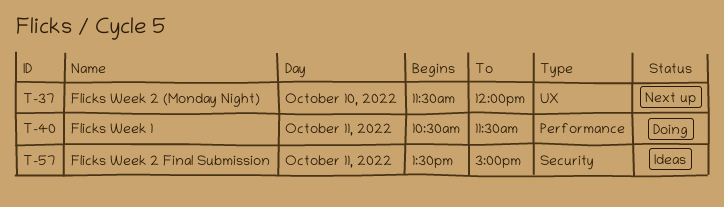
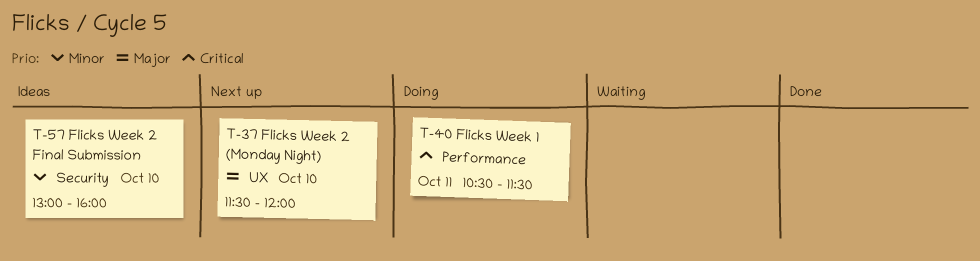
T-57, day: Oct 11 -> Oct 10
T-57, begins: 13:30 -> 13:00
T-57, ends: 15:00 -> 16:00

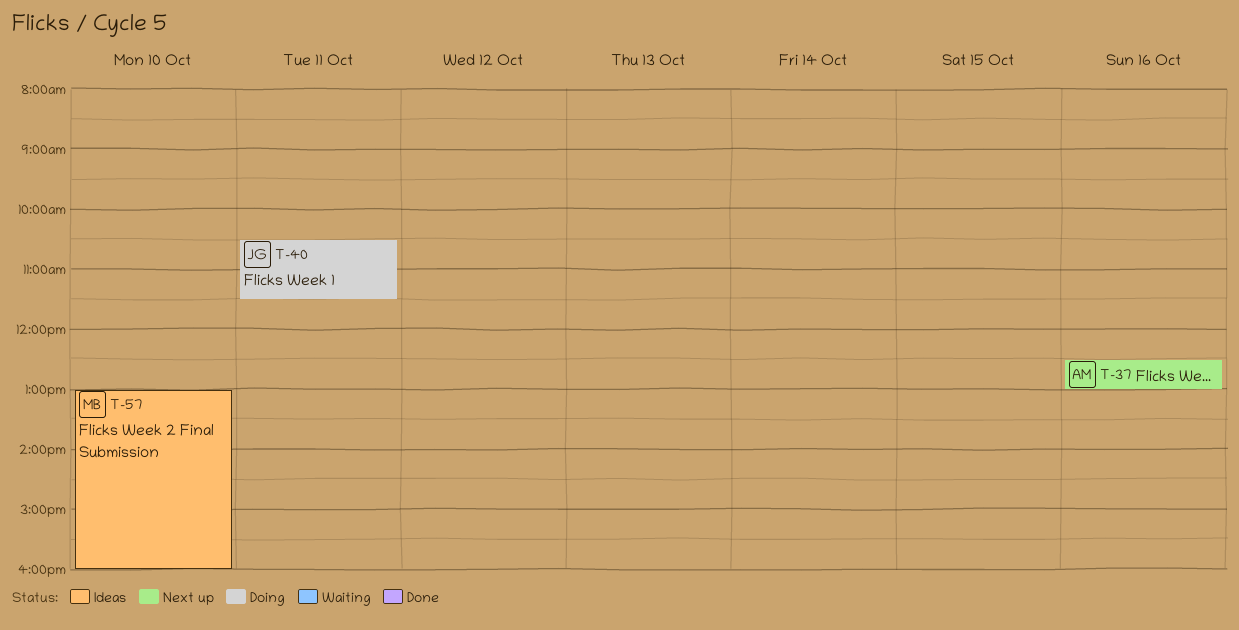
T-37, day: Oct 10 -> Oct 16
T-37, begins: 11:30 -> 12:30
T-37, ends: 12:00 -> 13:00

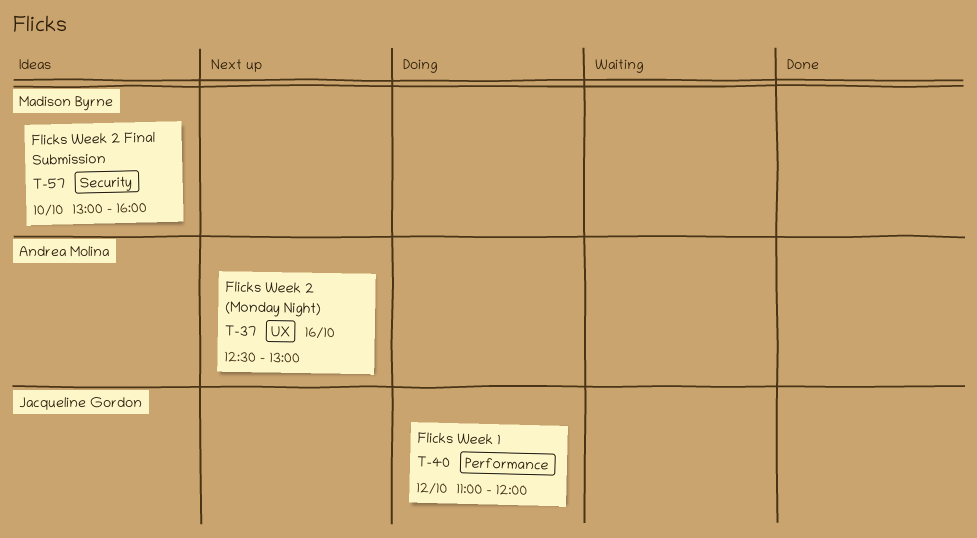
T-40, day: Oct 11 -> Oct 12
T-40, begins: 10:30 -> 11:00
T-40, ends: 11:30 -> 12:00

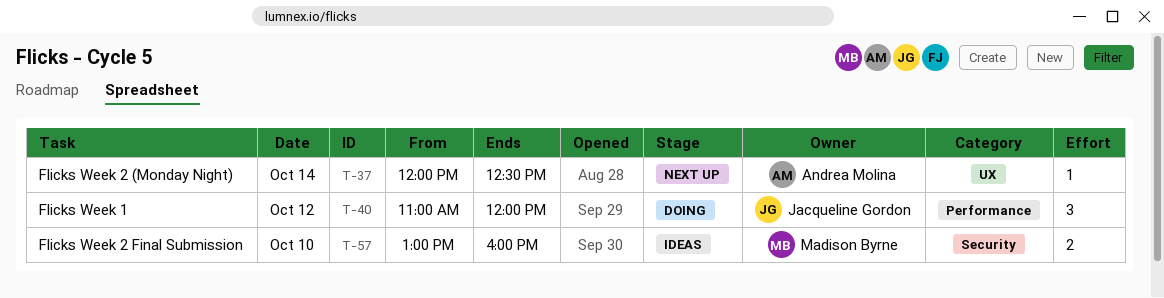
T-37, day: Oct 16 -> Oct 14
T-37, begins: 12:30 -> 12:00
T-37, ends: 13:00 -> 12:30

